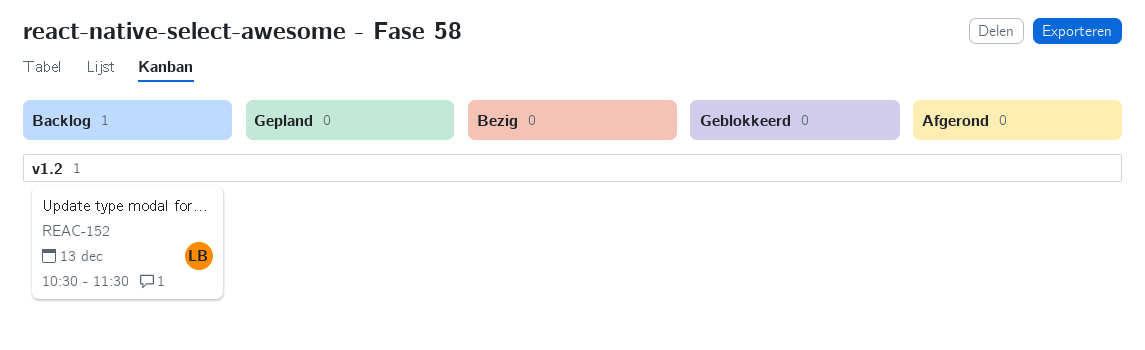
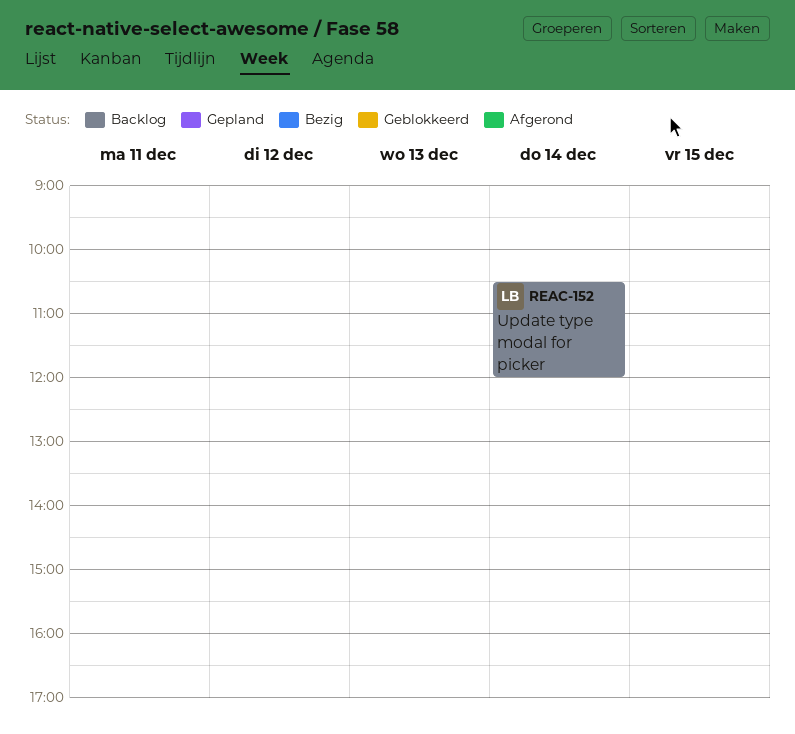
REAC-152, day: Dec 13 -> Dec 14
REAC-152, ends: 11:30 -> 12:00

